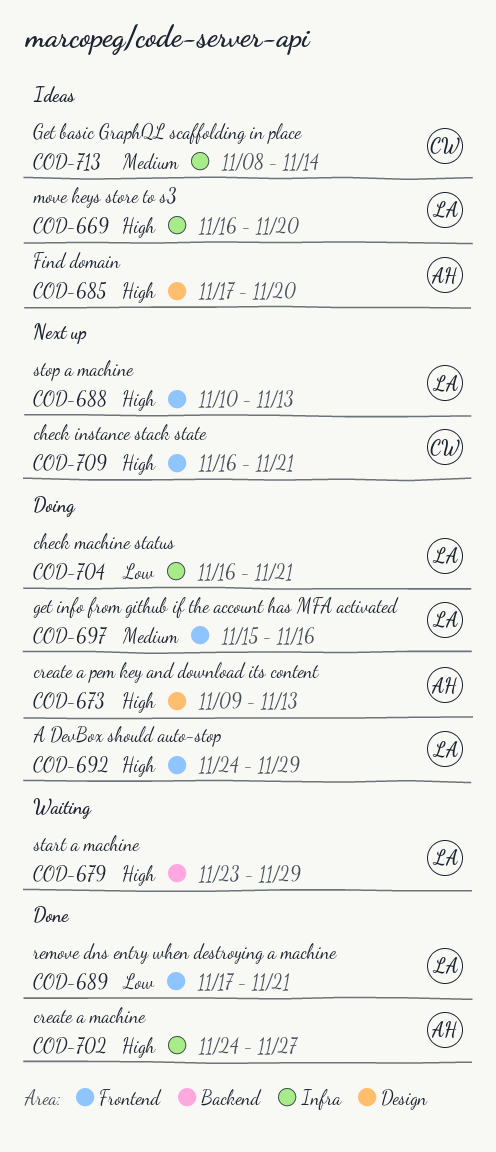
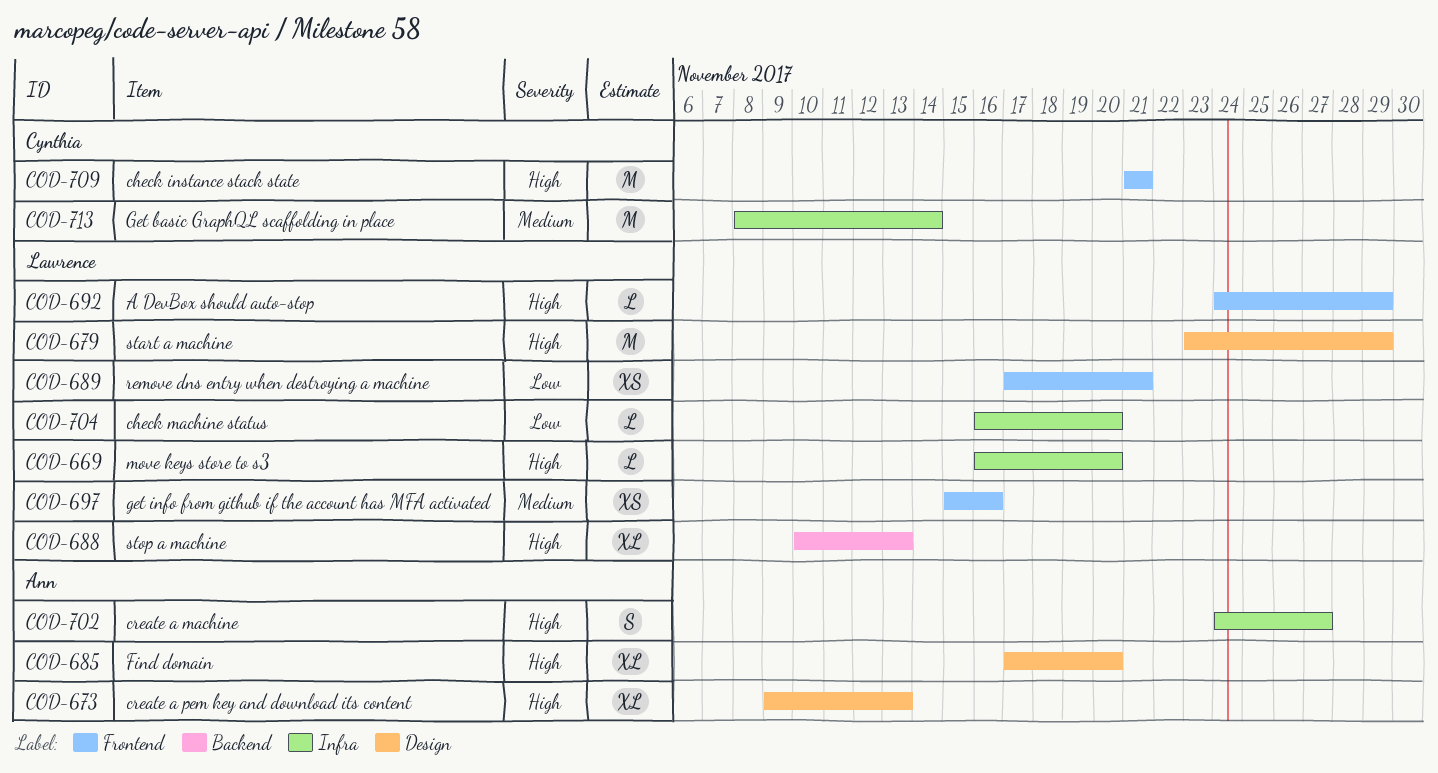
COD-679, label: Backend -> Design
COD-688, label: Frontend -> Backend
COD-704, due: Nov 21 -> Nov 20
COD-709, start: Nov 16 -> Nov 21

